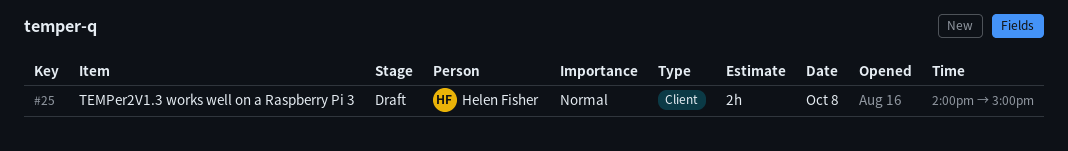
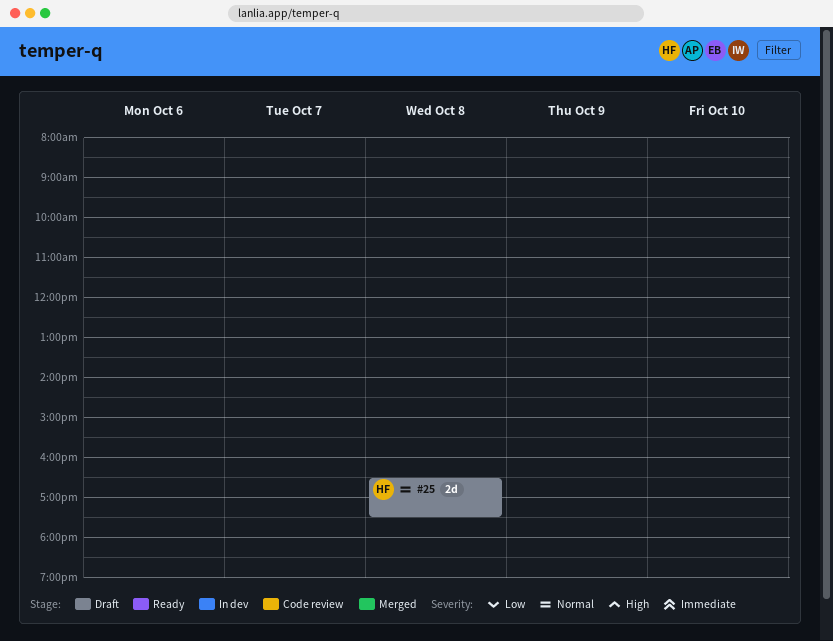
#25, estimate: 2h -> 2d
#25, begins: 14:00 -> 16:30
#25, ends: 15:00 -> 17:30

